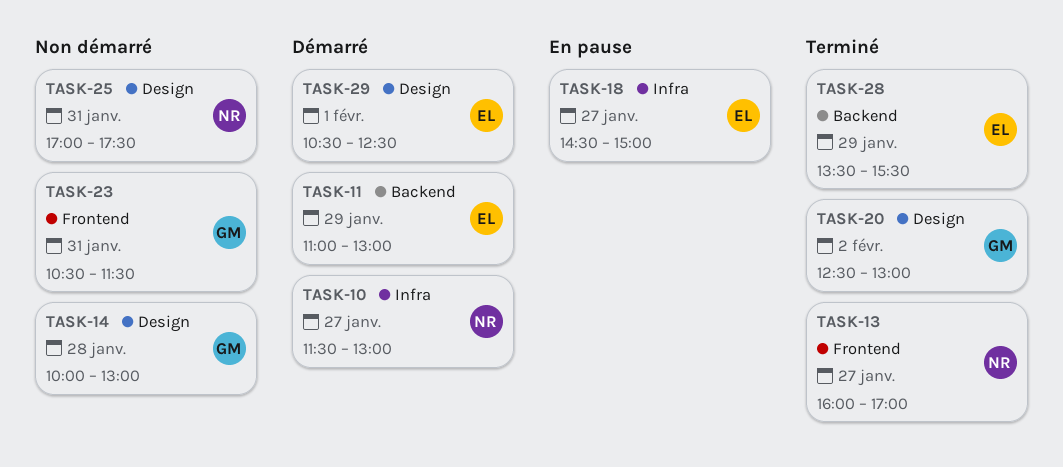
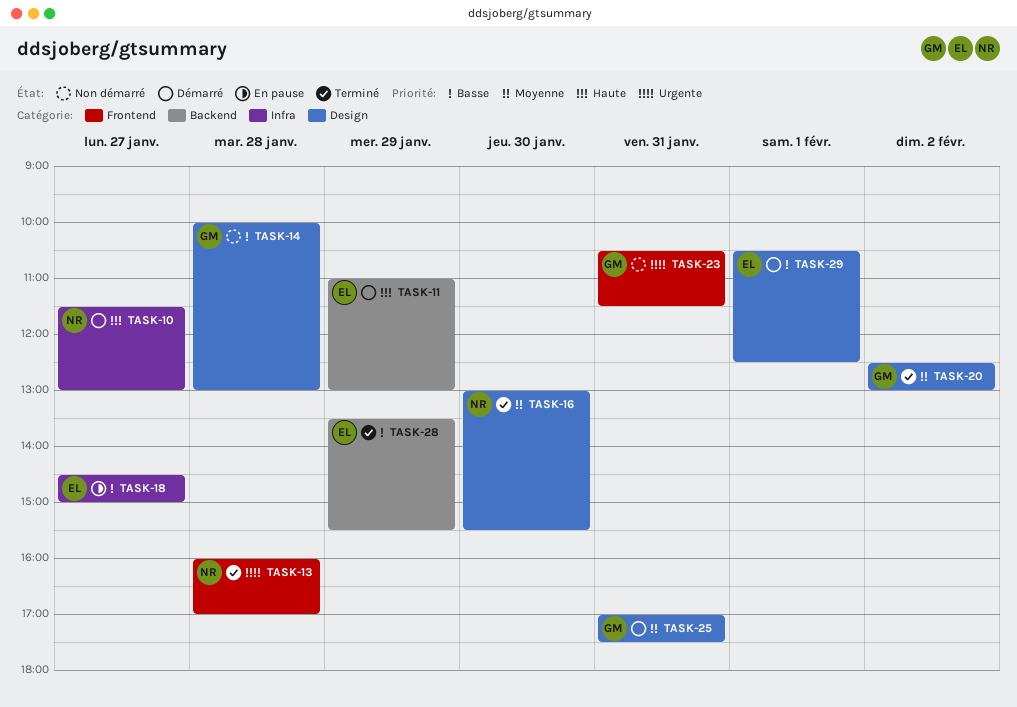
TASK-13, day: Jan 27 -> Jan 28
TASK-16: none -> present
TASK-25, status: Non démarré -> Démarré
TASK-25, owner: NR -> GM

